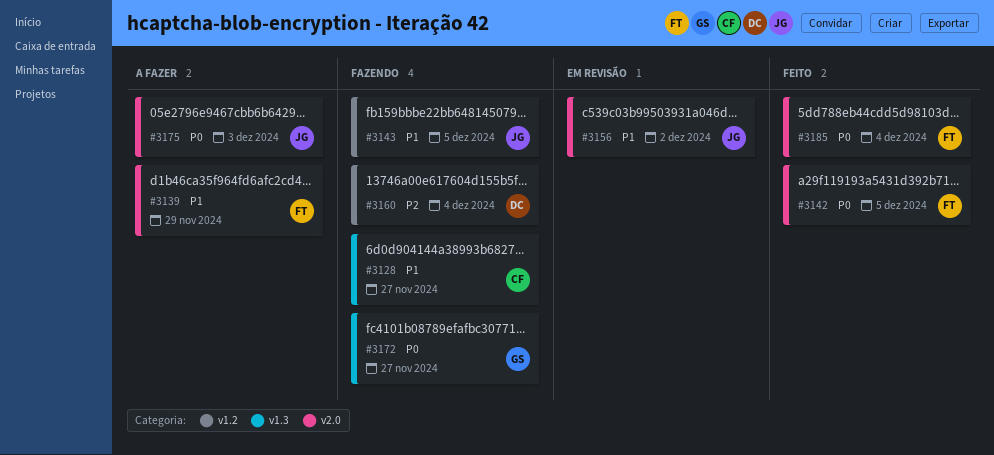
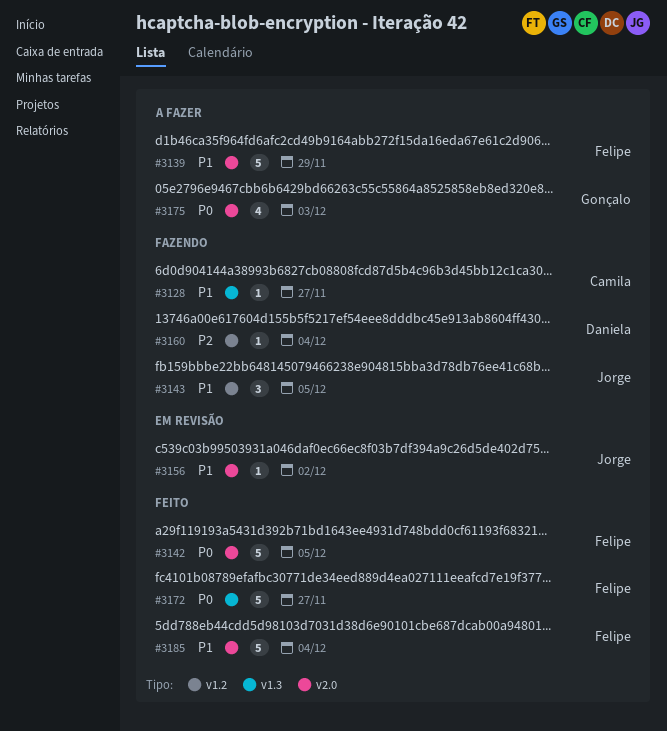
#3172, status: Fazendo -> Feito
#3172, owner: Gonçalo -> Felipe
#3175, owner: Jorge -> Gonçalo
#3185, priority: P0 -> P1

